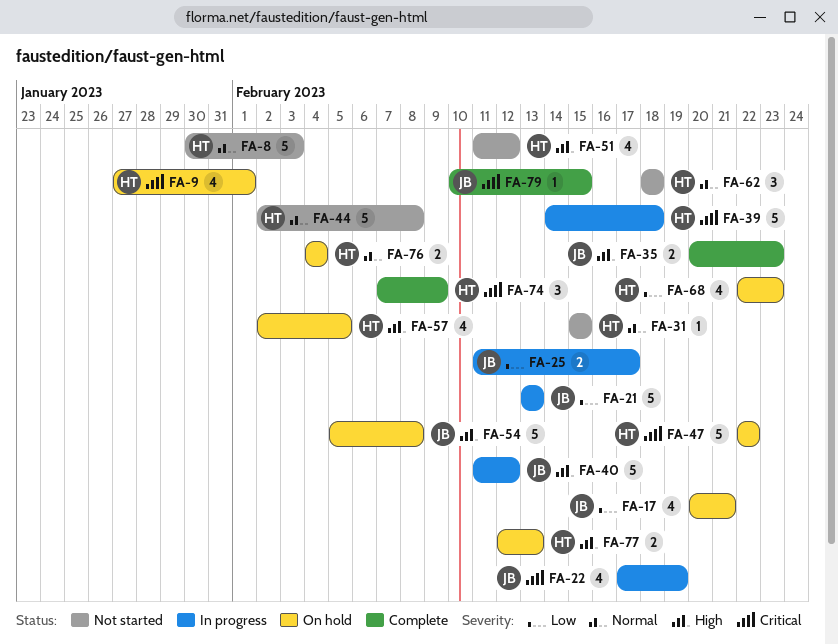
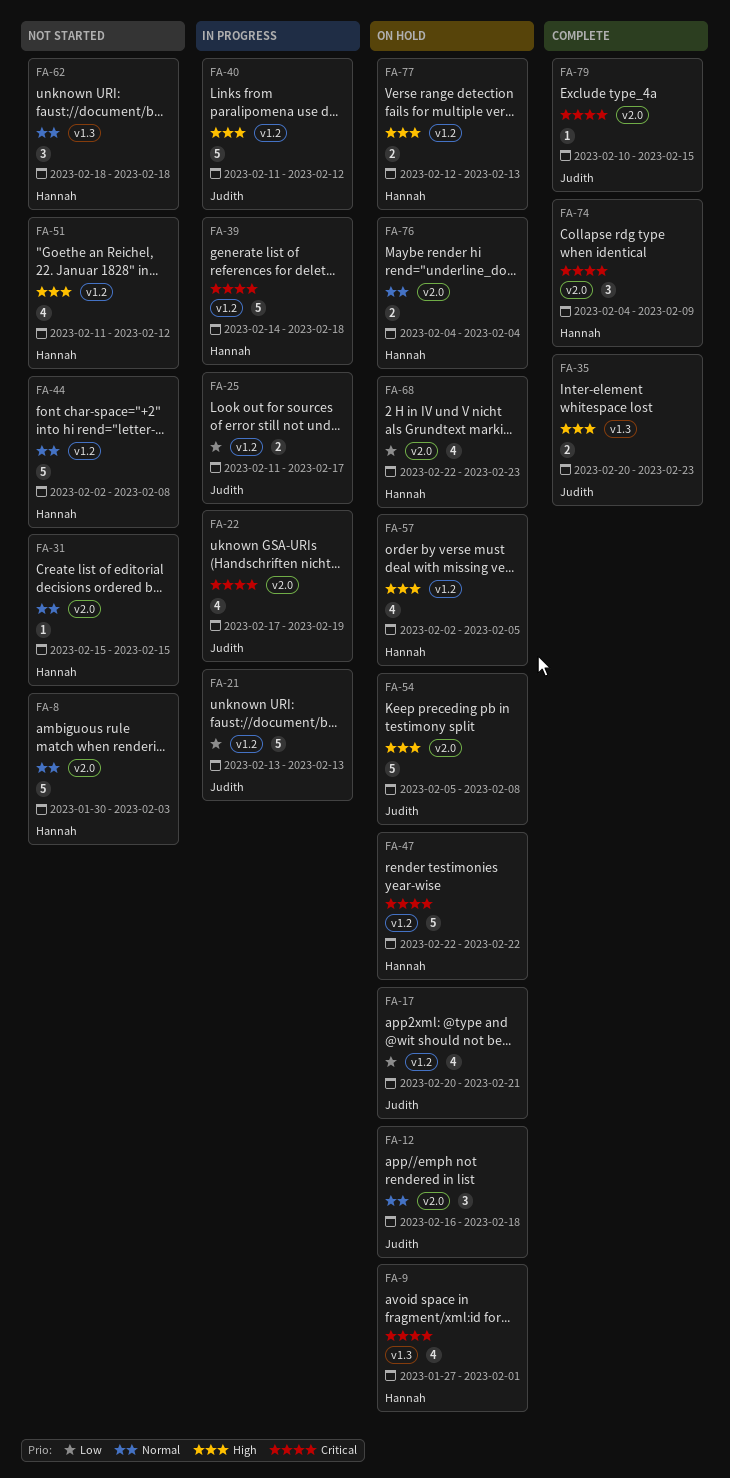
FA-12: none -> present
FA-74, start: Feb 7 -> Feb 4

